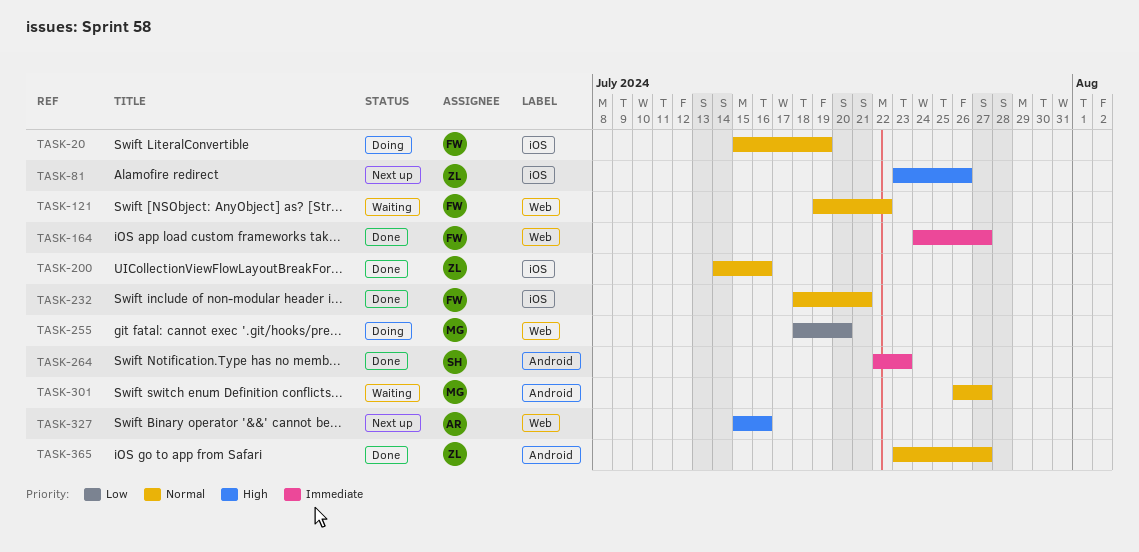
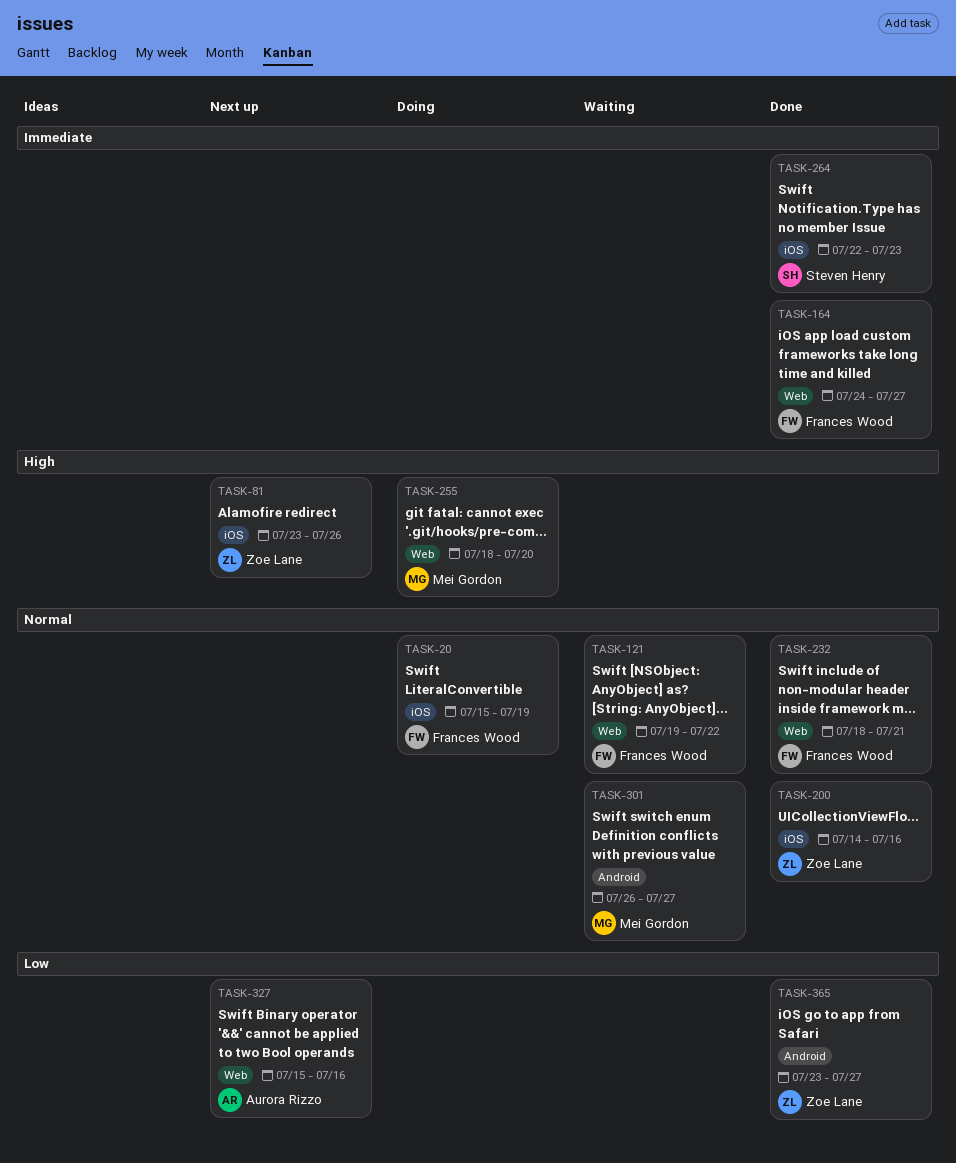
TASK-232, label: iOS -> Web
TASK-255, priority: Low -> High
TASK-264, label: Android -> iOS
TASK-327, priority: High -> Low
TASK-365, priority: Normal -> Low

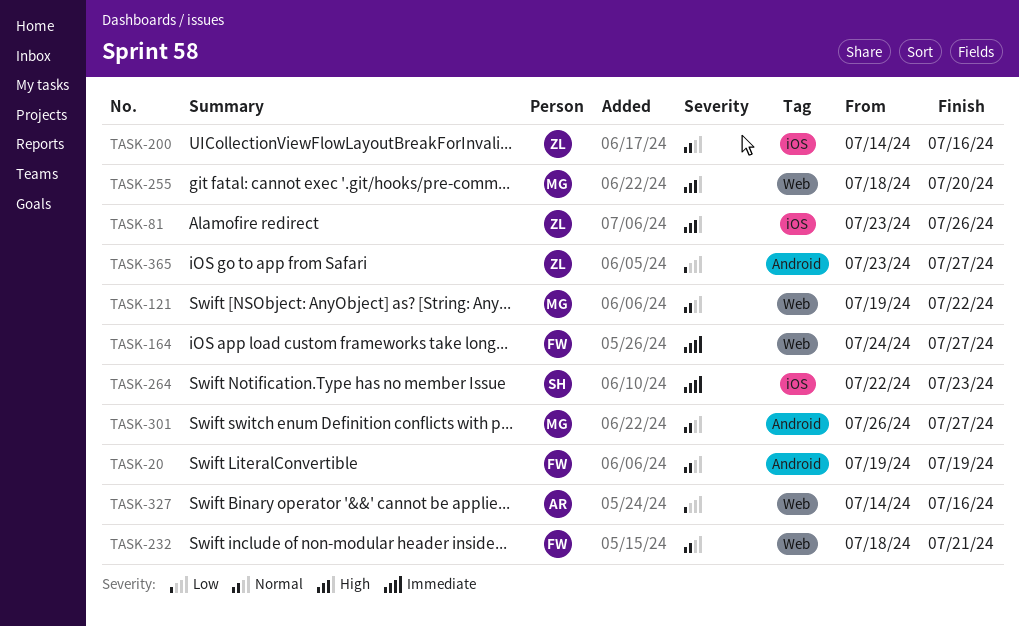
TASK-20, label: iOS -> Android
TASK-20, start: Jul 15 -> Jul 19
TASK-121, owner: Frances Wood -> Mei Gordon
TASK-327, start: Jul 15 -> Jul 14

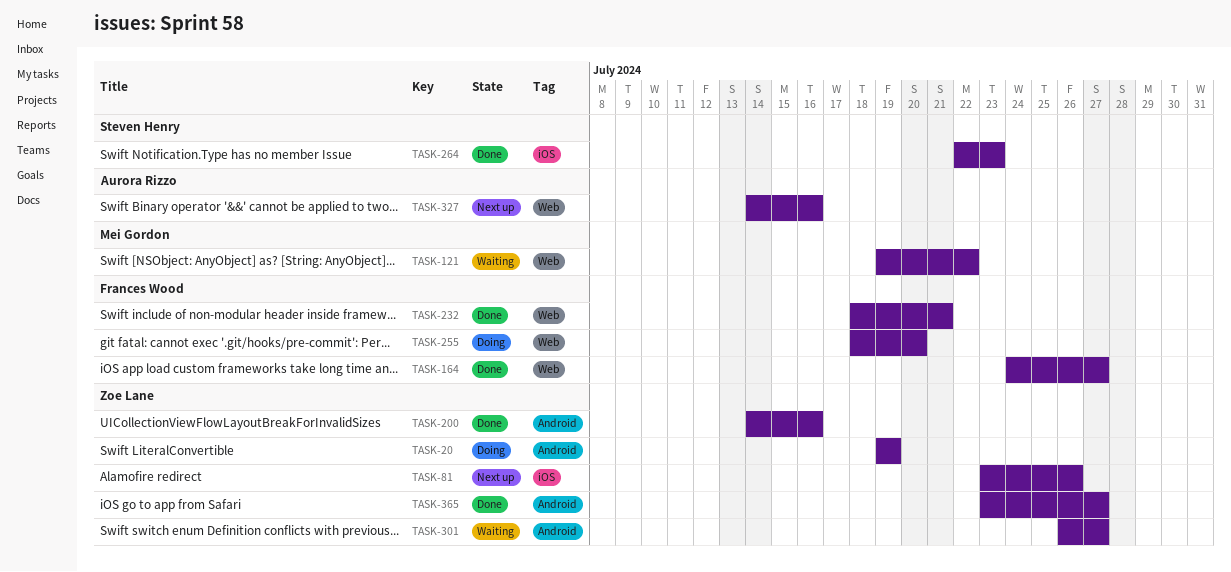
TASK-20, owner: Frances Wood -> Zoe Lane
TASK-200, label: iOS -> Android
TASK-255, owner: Mei Gordon -> Frances Wood
TASK-301, owner: Mei Gordon -> Zoe Lane

